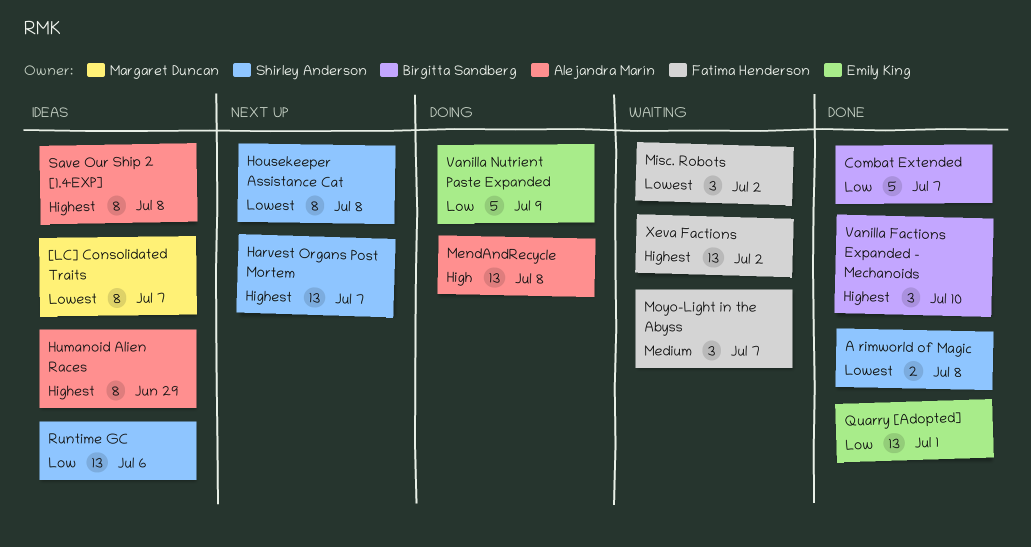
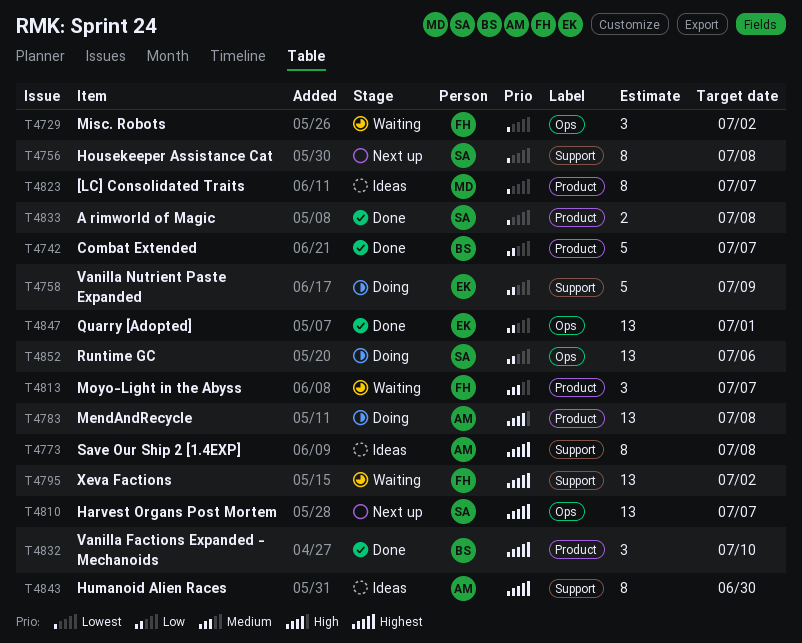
Humanoid Alien Races, due: Jun 29 -> Jun 30
Runtime GC, status: Ideas -> Doing

